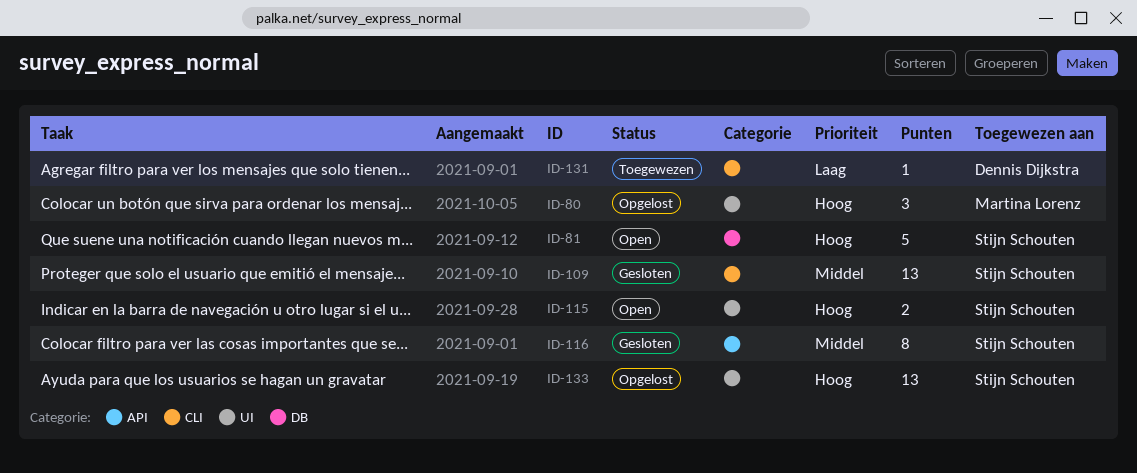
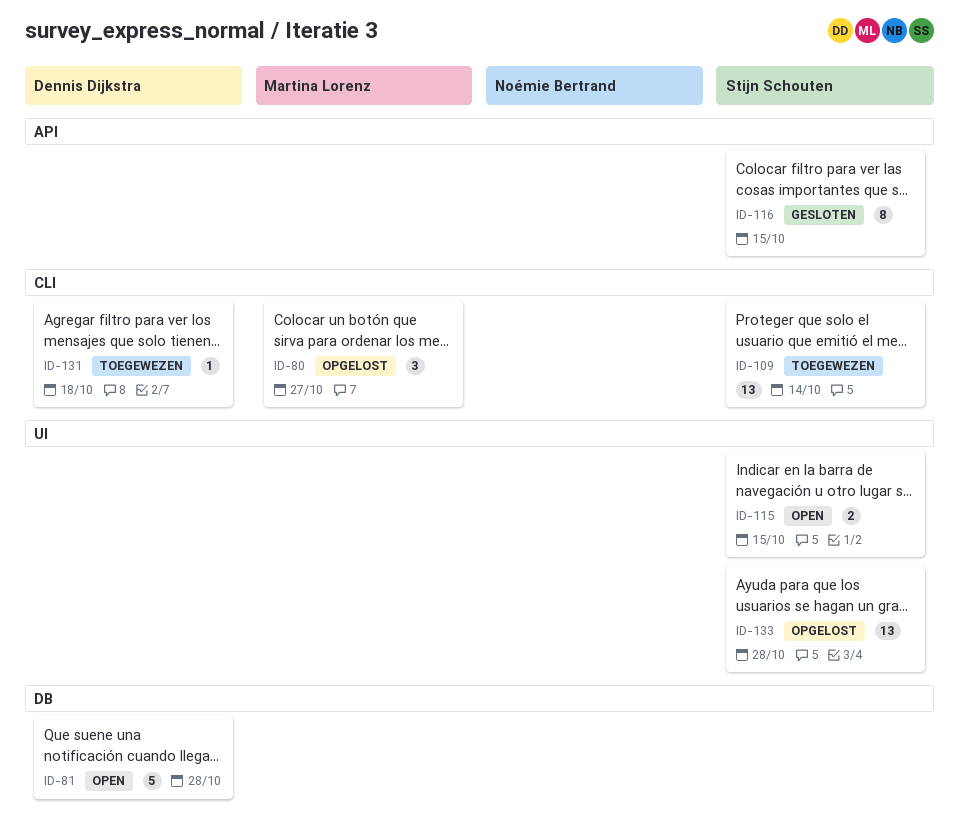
ID-80, label: UI -> CLI
ID-81, owner: Stijn Schouten -> Dennis Dijkstra
ID-109, status: Gesloten -> Toegewezen

